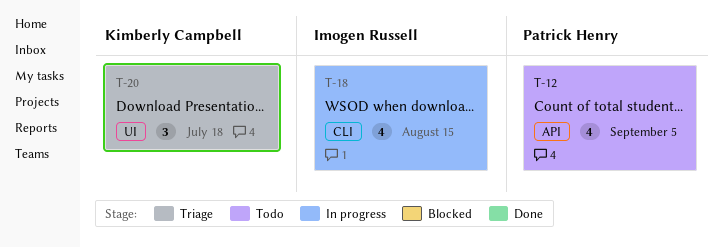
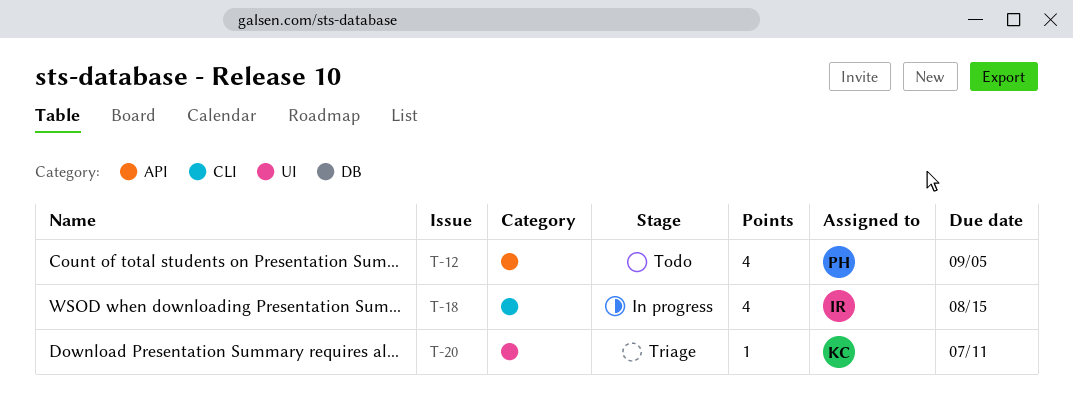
T-20, estimate: 3 -> 1
T-20, due: Jul 18 -> Jul 11

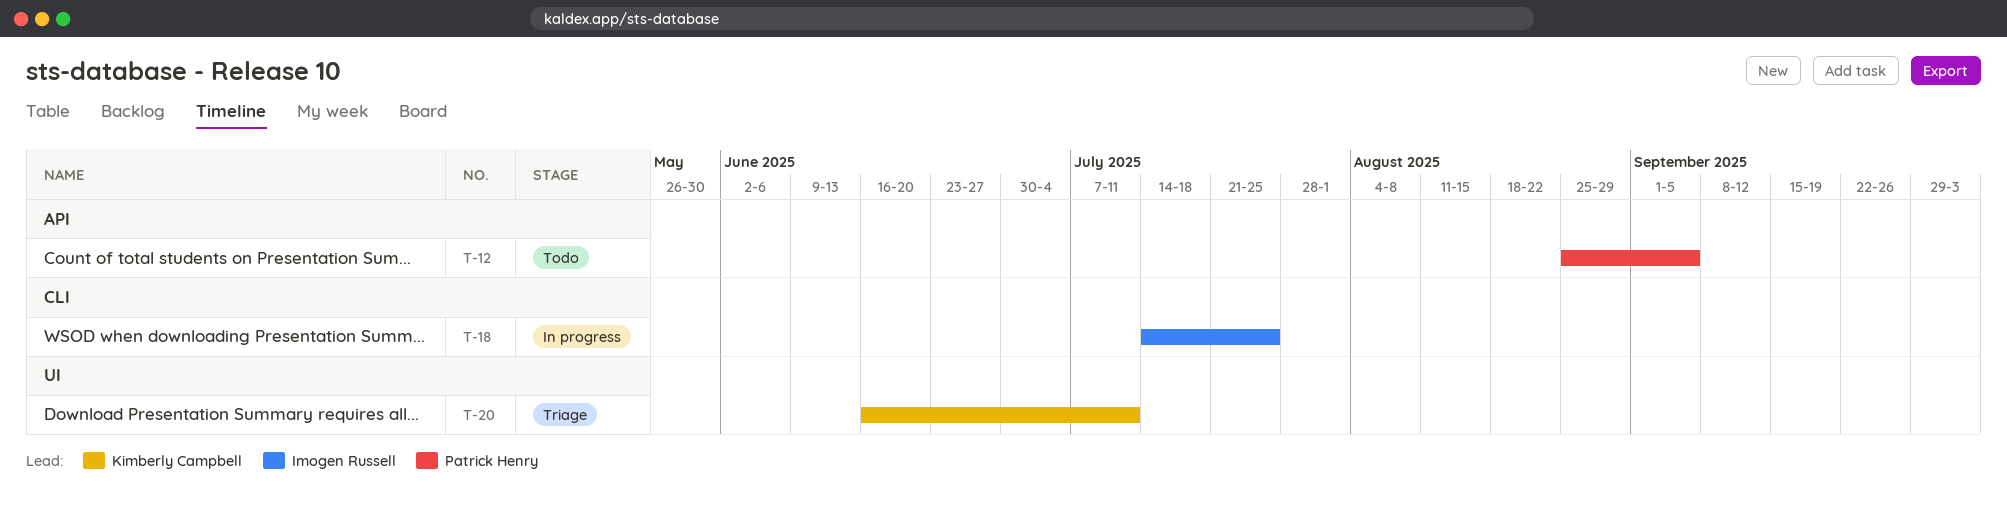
T-18, due: Aug 15 -> Jul 25

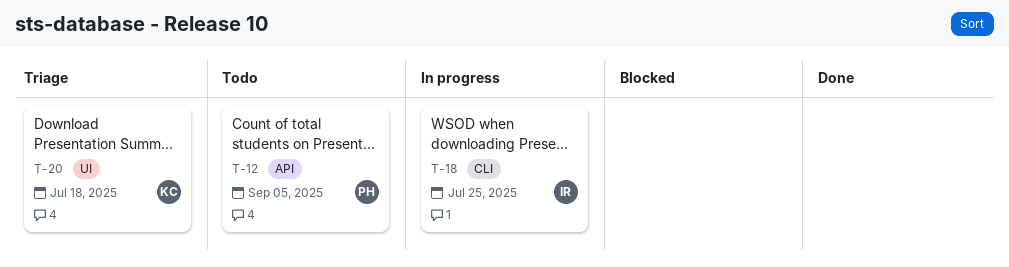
T-20, due: Jul 11 -> Jul 18

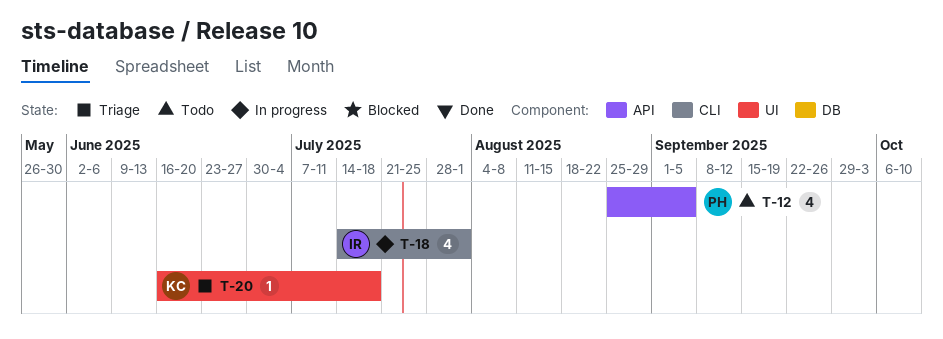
T-18, due: Jul 25 -> Aug 1

